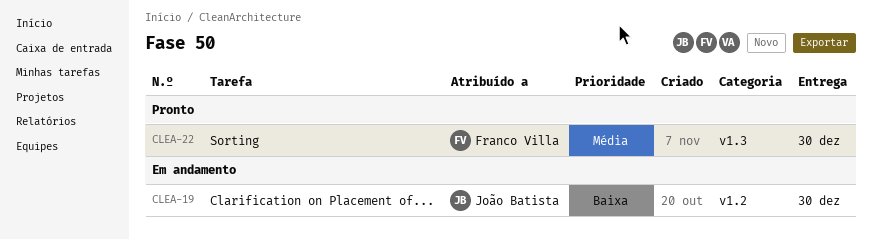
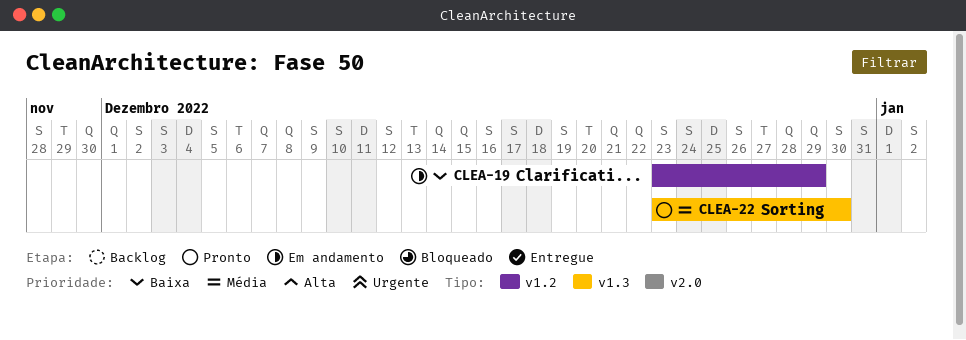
CLEA-19, due: Dec 30 -> Dec 29

